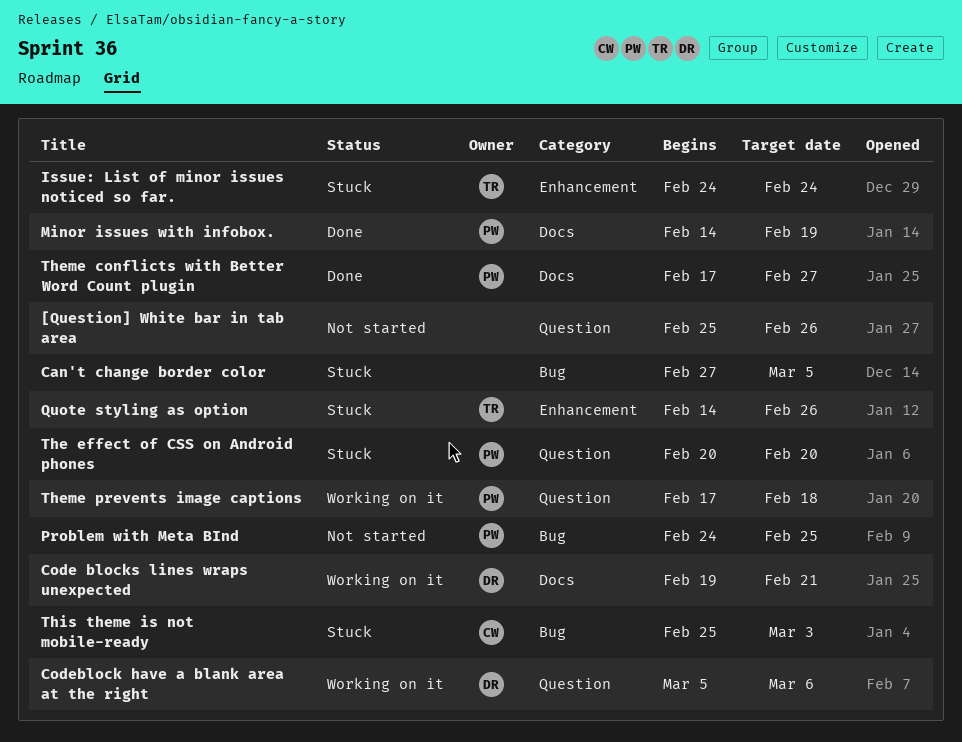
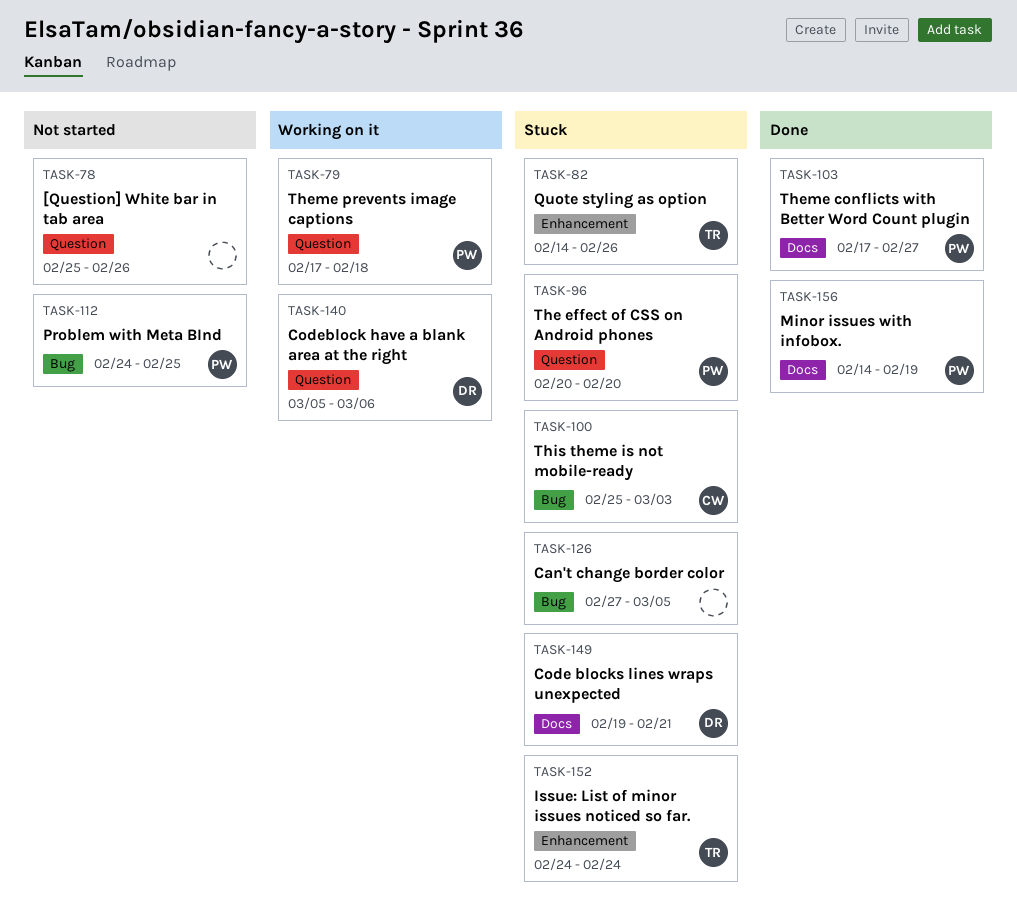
Code blocks lines wraps unexpected, status: Working on it -> Stuck

